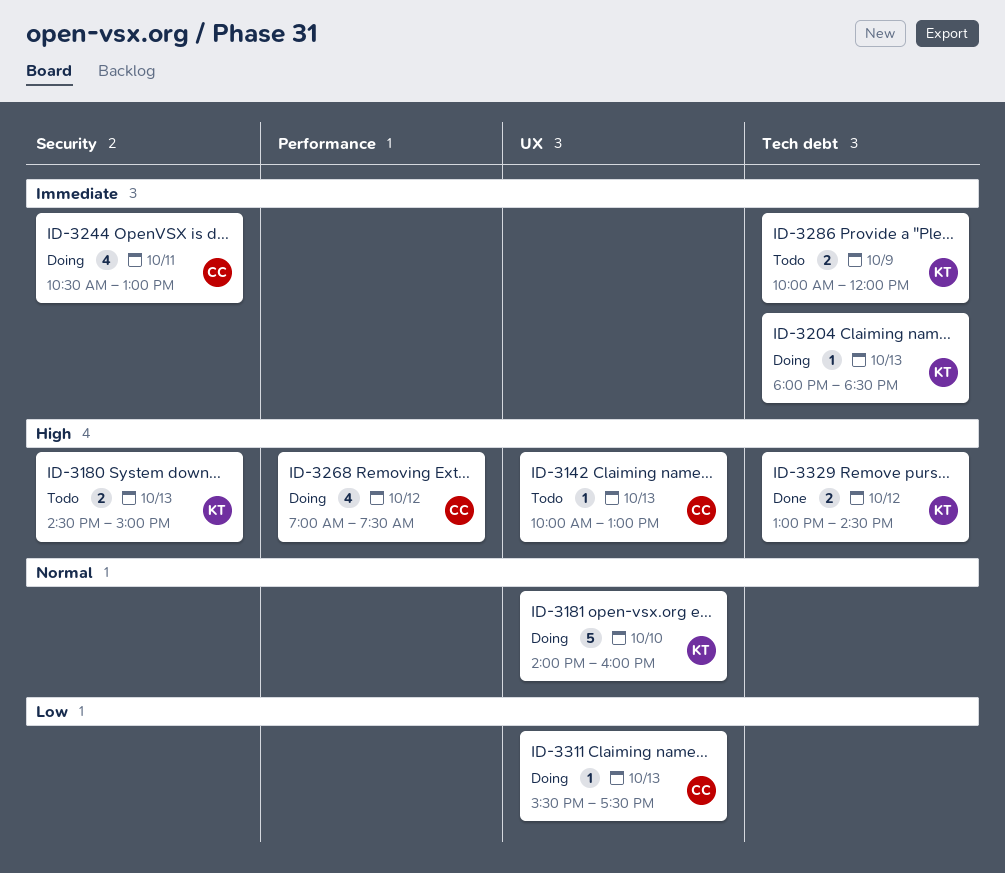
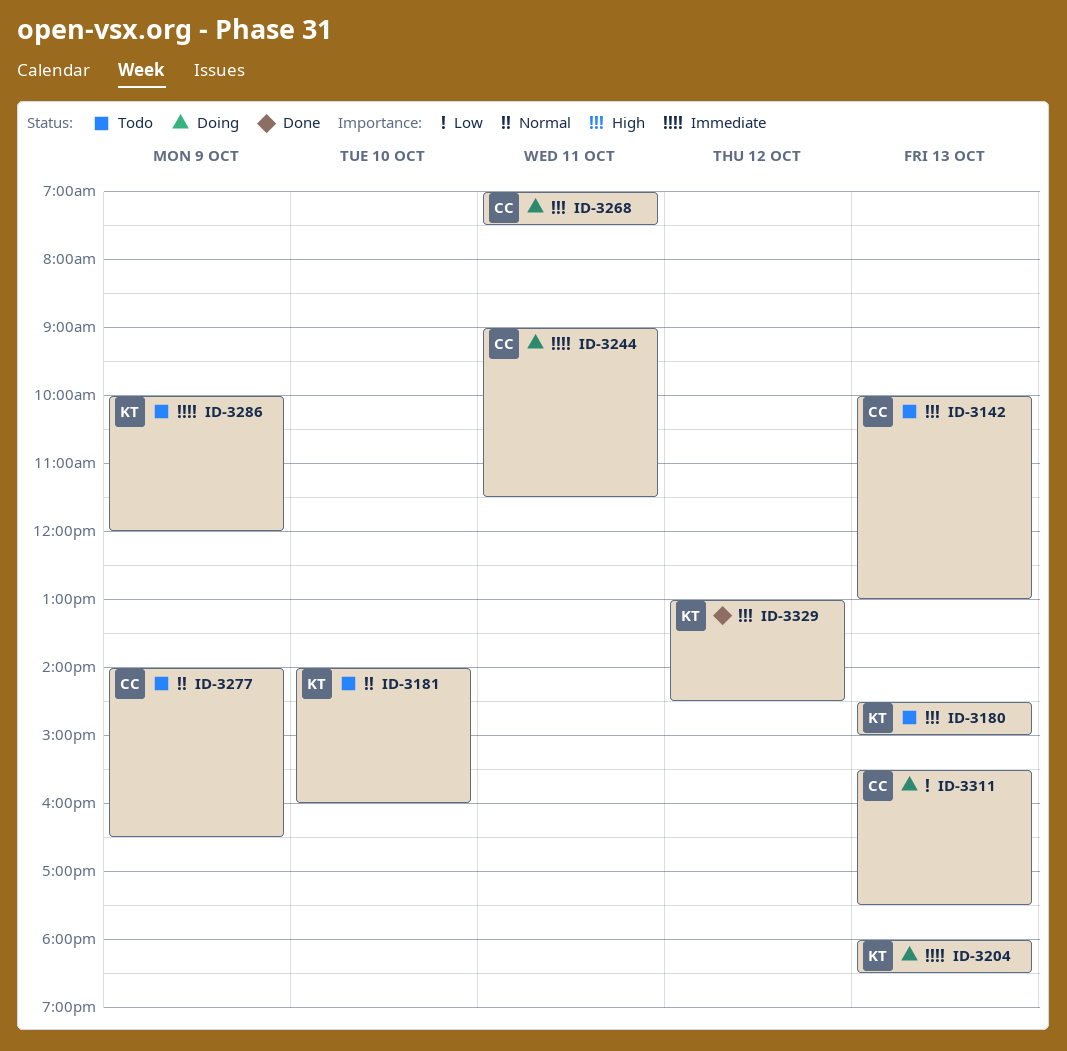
ID-3181, status: Doing -> Todo
ID-3244, begins: 10:30 -> 09:00
ID-3244, ends: 13:00 -> 11:30
ID-3268, day: Oct 12 -> Oct 11
ID-3277: none -> present

